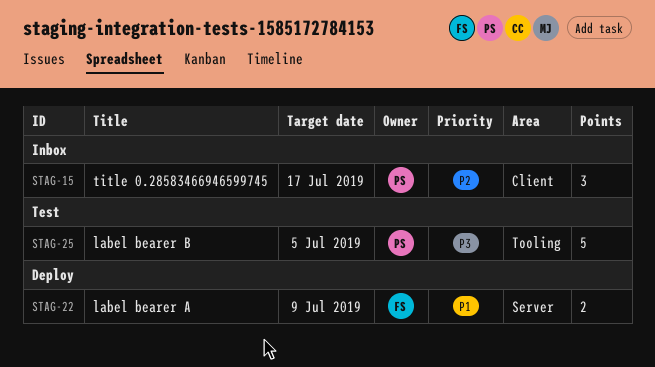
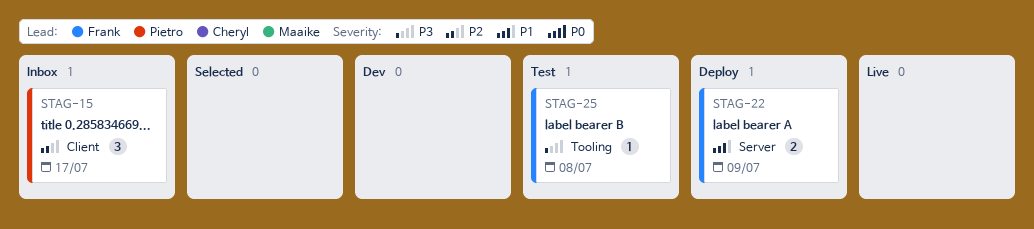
STAG-25, owner: Pietro -> Frank
STAG-25, estimate: 5 -> 1
STAG-25, due: Jul 5 -> Jul 8

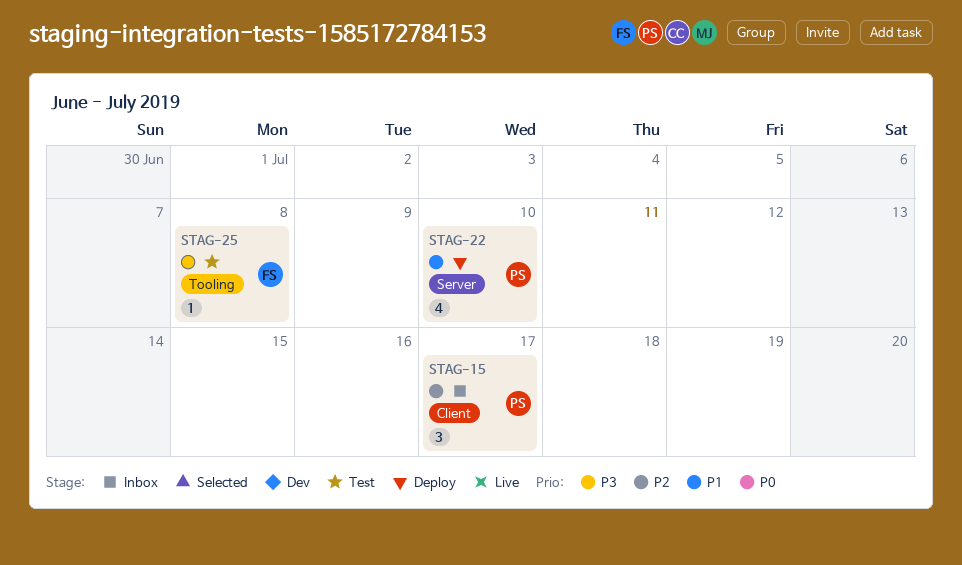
STAG-22, owner: Frank -> Pietro
STAG-22, estimate: 2 -> 4
STAG-22, due: Jul 9 -> Jul 10

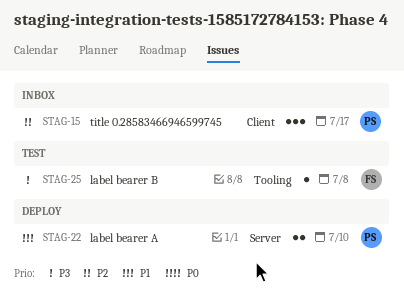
STAG-22, estimate: 4 -> 2

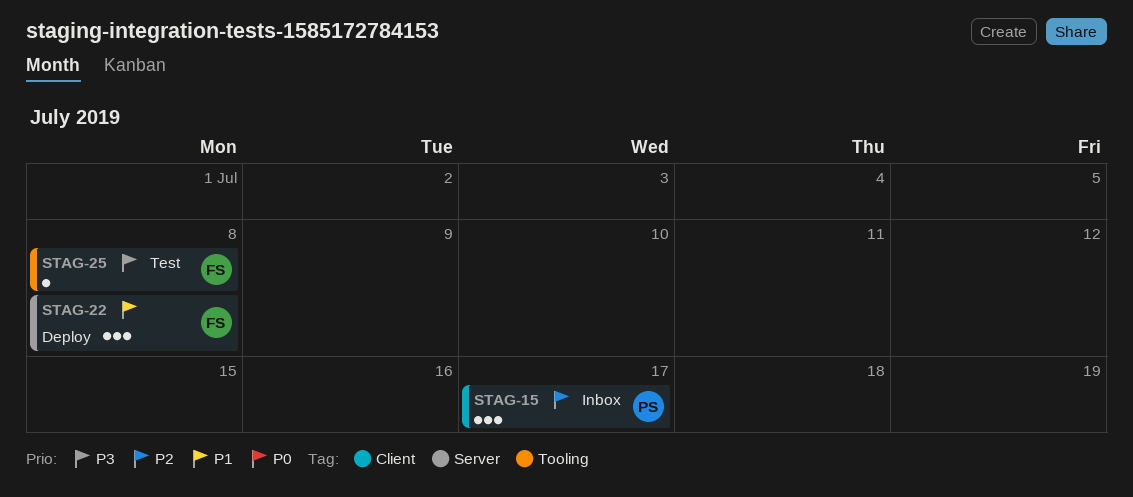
STAG-22, owner: PS -> FS
STAG-22, estimate: 2 -> 3
STAG-22, due: Jul 10 -> Jul 8

